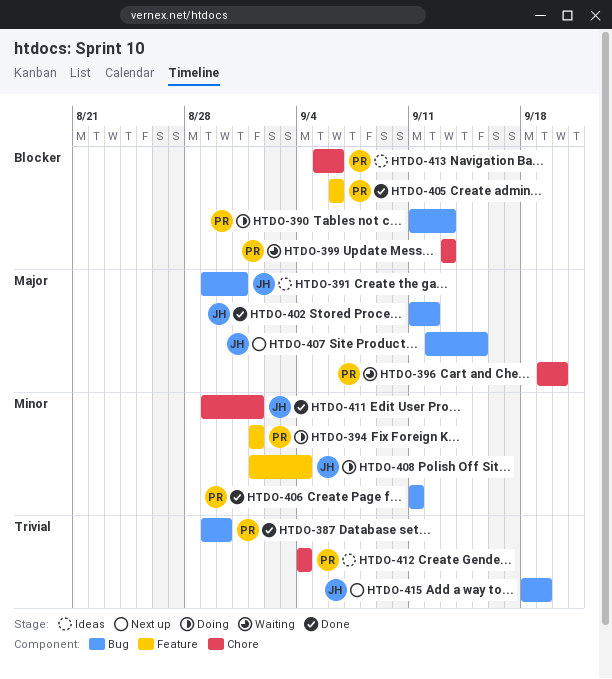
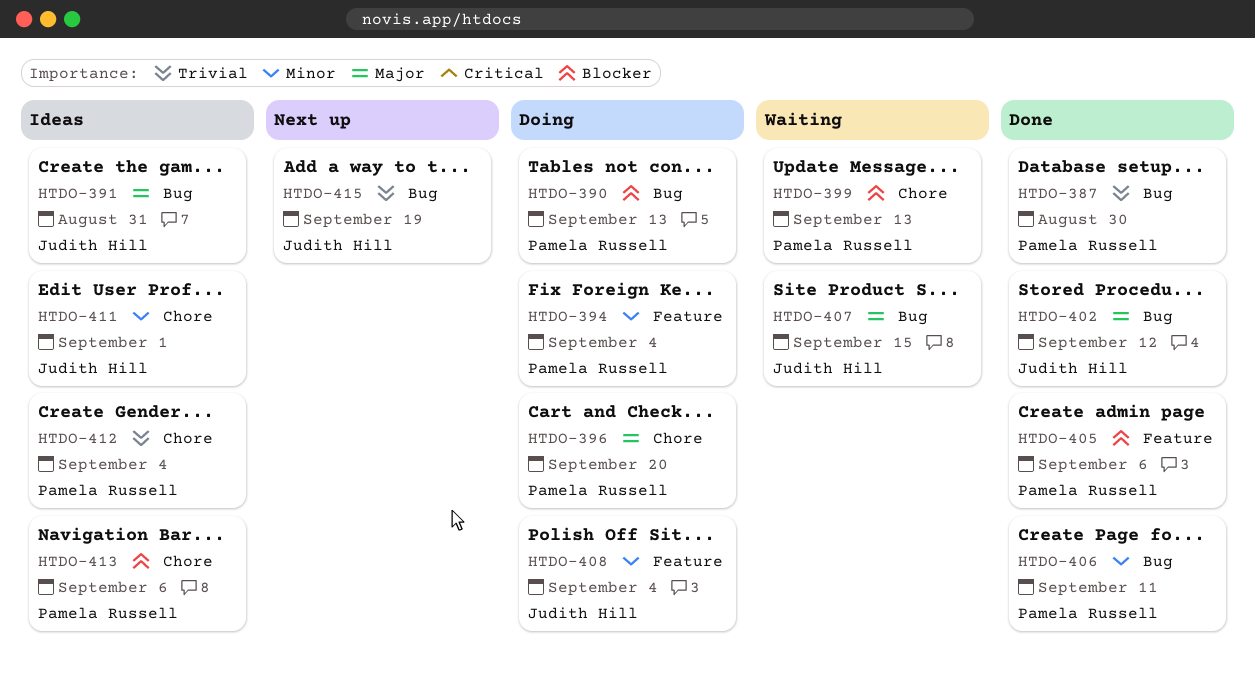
HTDO-394, due: Sep 1 -> Sep 4
HTDO-396, status: Waiting -> Doing
HTDO-407, status: Next up -> Waiting
HTDO-411, status: Done -> Ideas

